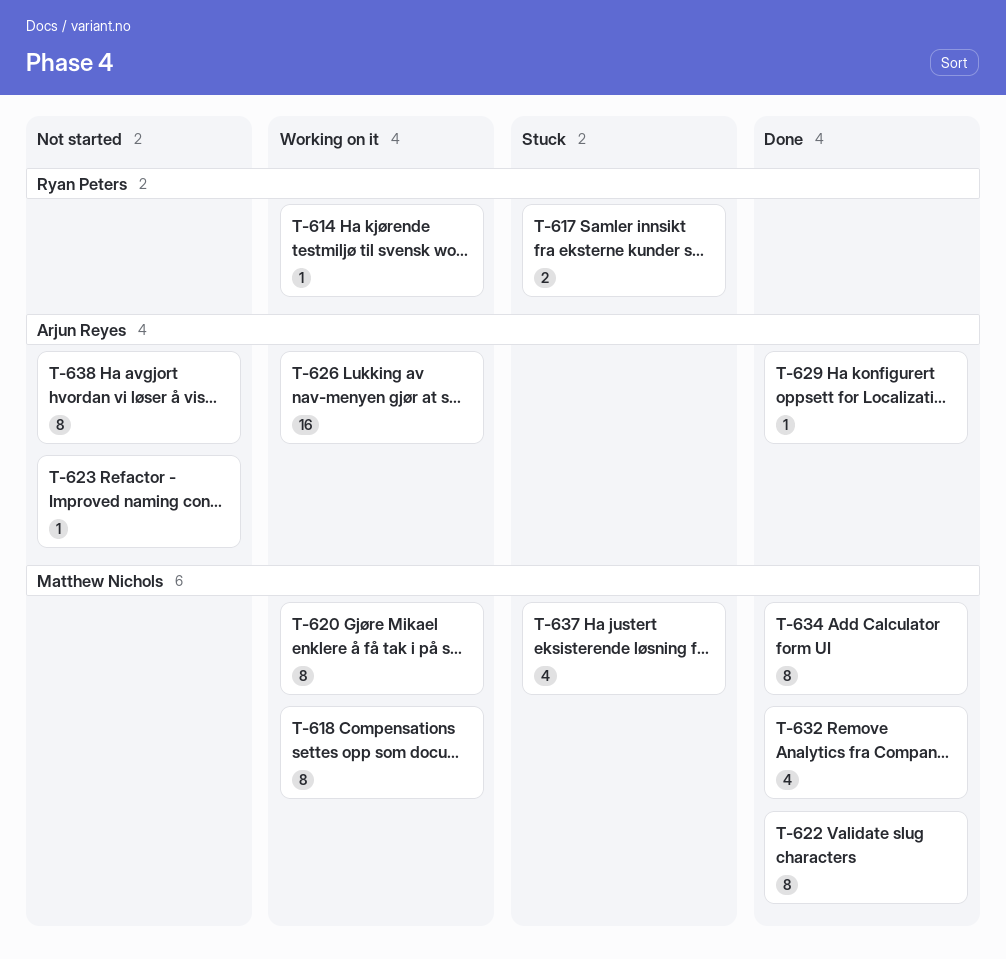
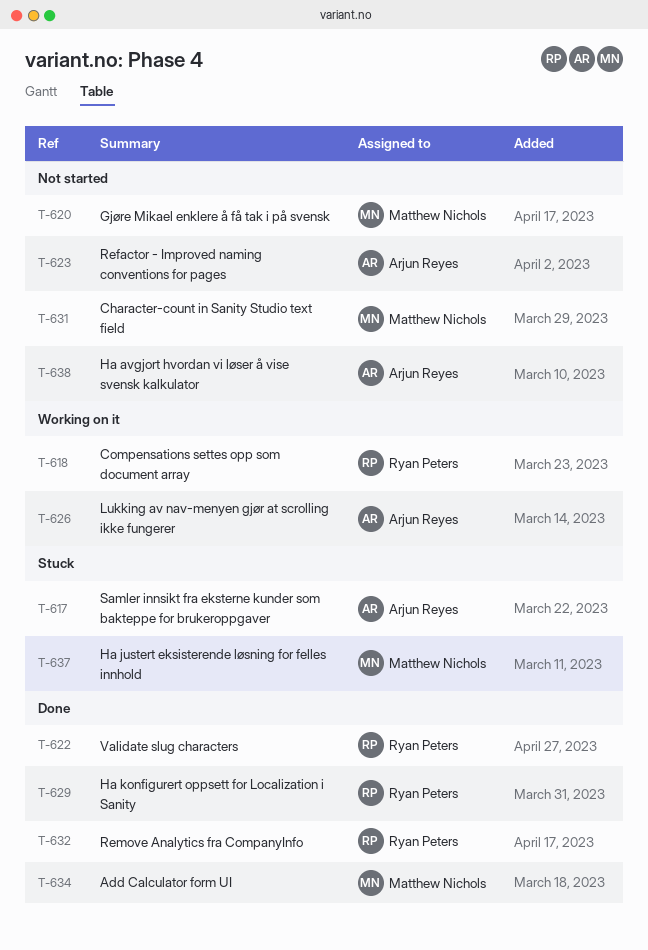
T-614: present -> none
T-617, owner: Ryan Peters -> Arjun Reyes
T-618, owner: Matthew Nichols -> Ryan Peters
T-620, status: Working on it -> Not started
T-622, owner: Matthew Nichols -> Ryan Peters
T-629, owner: Arjun Reyes -> Ryan Peters
T-631: none -> present
T-632, owner: Matthew Nichols -> Ryan Peters

